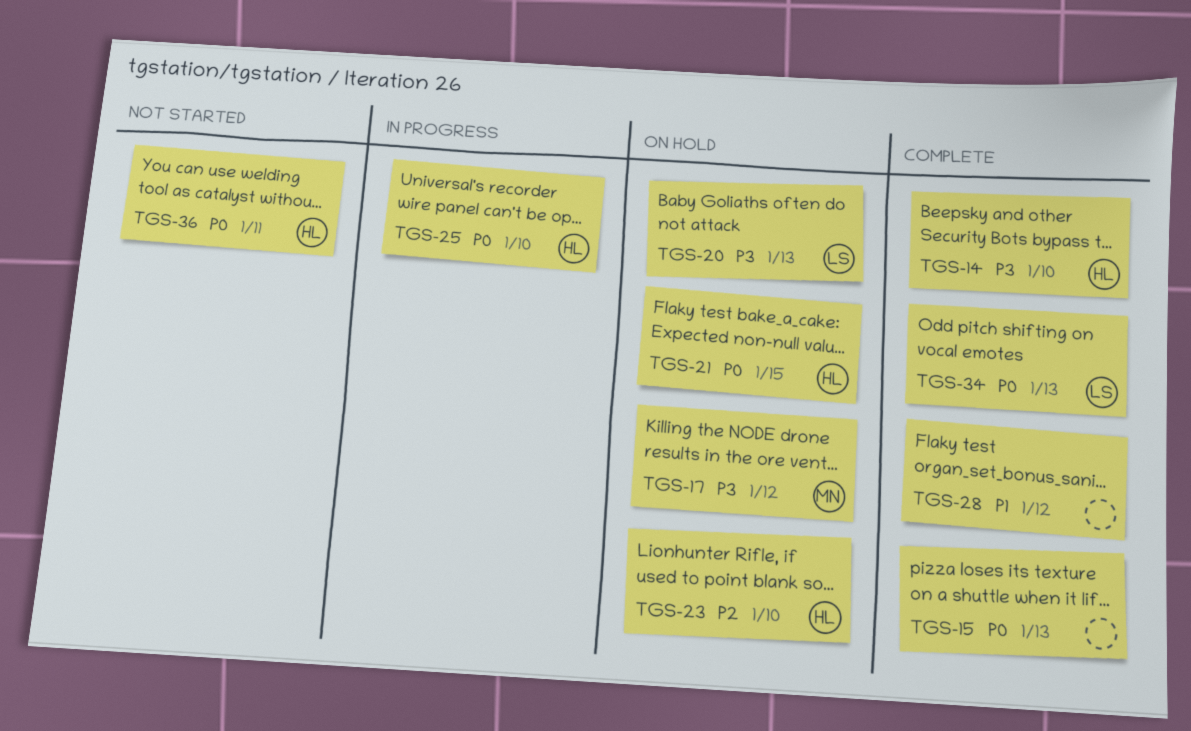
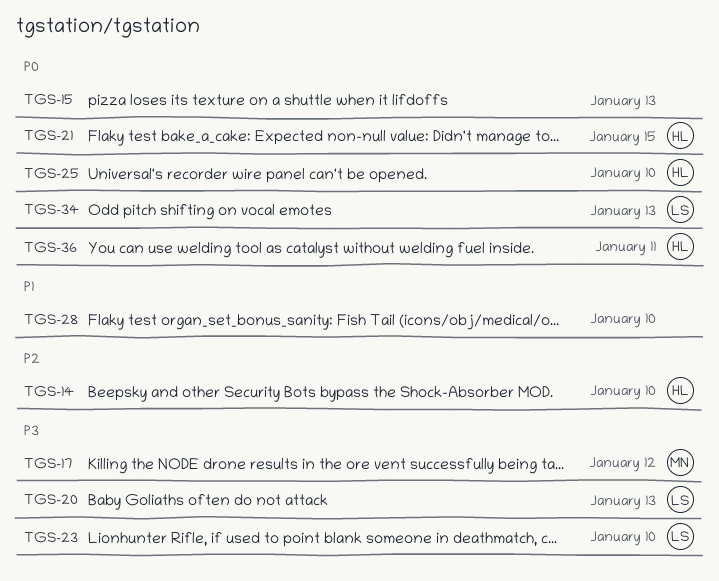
TGS-14, priority: P3 -> P2
TGS-23, owner: HL -> LS
TGS-23, priority: P2 -> P3
TGS-28, due: Jan 12 -> Jan 10

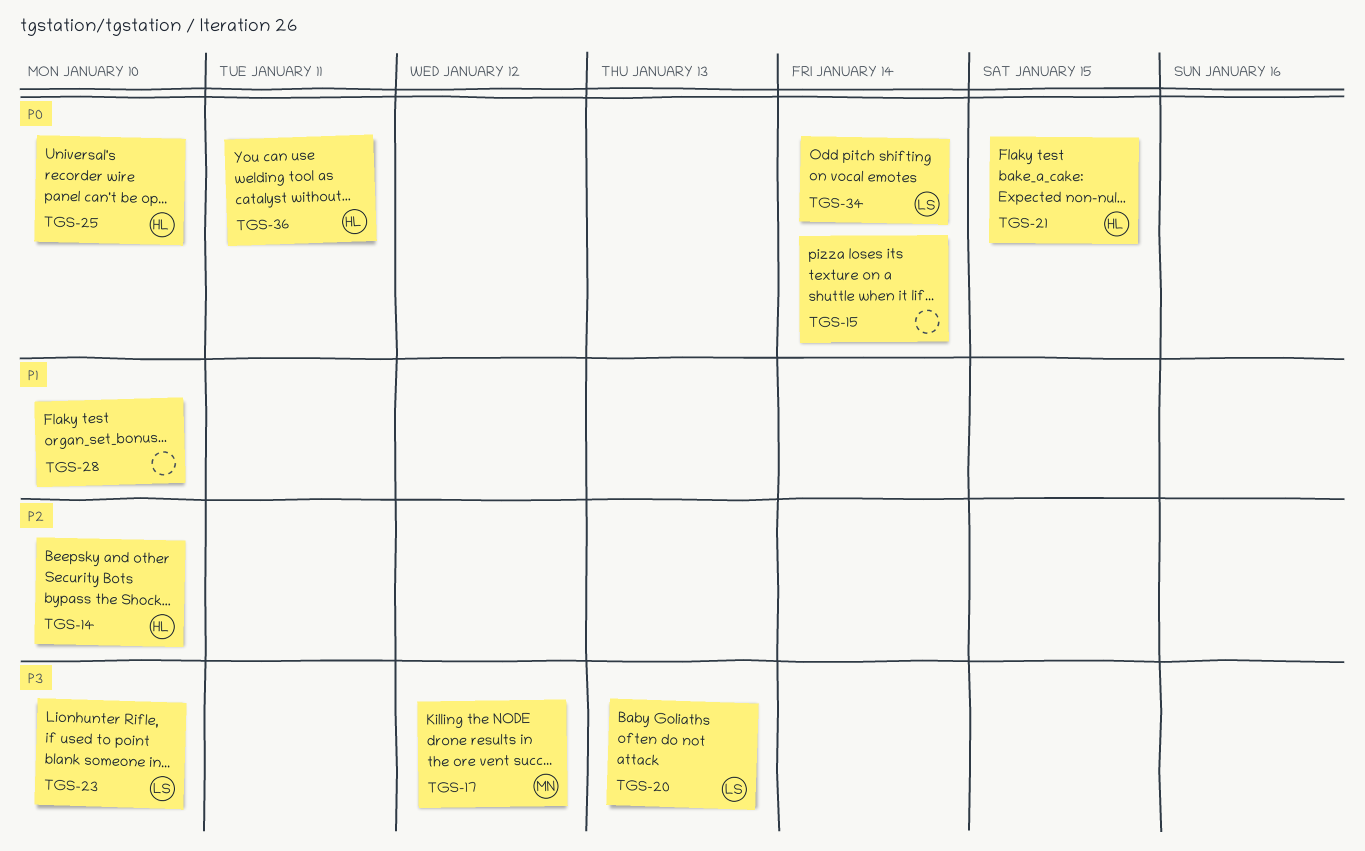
TGS-15, due: Jan 13 -> Jan 14
TGS-34, due: Jan 13 -> Jan 14

